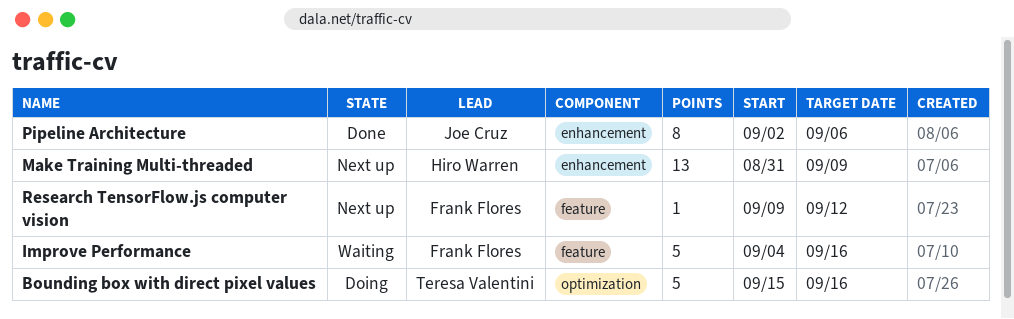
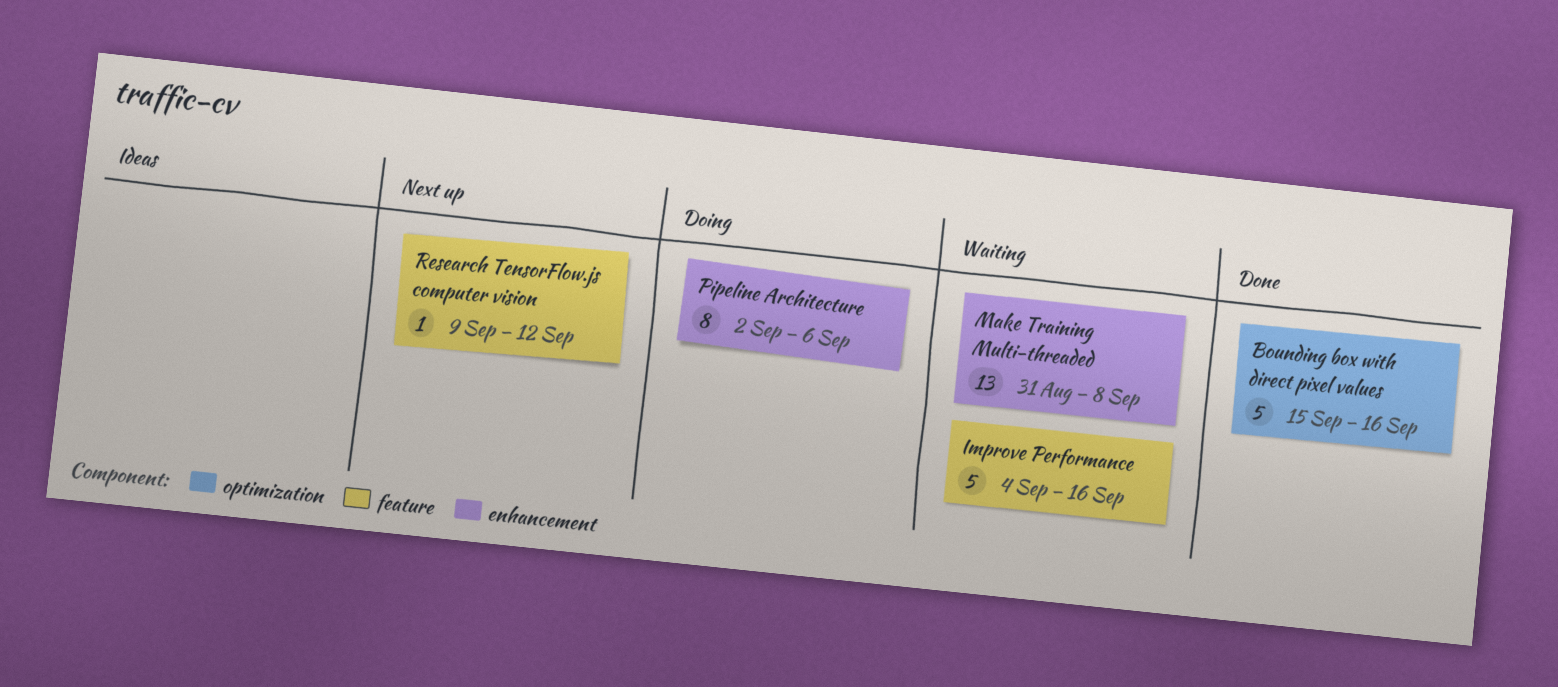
Bounding box with direct pixel values, status: Doing -> Done
Make Training Multi-threaded, status: Next up -> Waiting
Make Training Multi-threaded, due: Sep 9 -> Sep 8
Pipeline Architecture, status: Done -> Doing

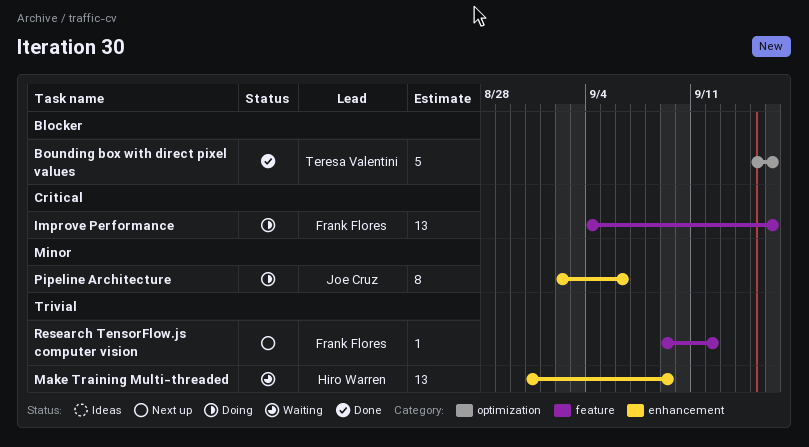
Improve Performance, status: Waiting -> Doing
Improve Performance, estimate: 5 -> 13
Make Training Multi-threaded, due: Sep 8 -> Sep 9

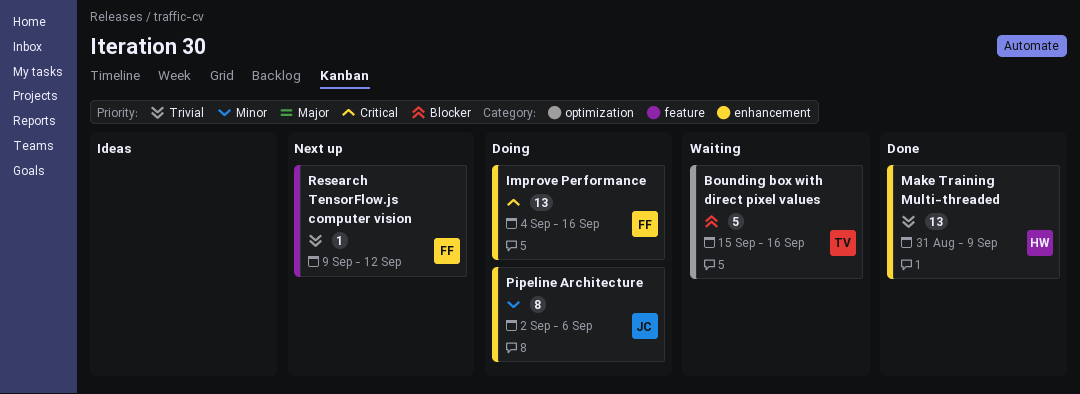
Bounding box with direct pixel values, status: Done -> Waiting
Improve Performance, label: feature -> enhancement
Make Training Multi-threaded, status: Waiting -> Done

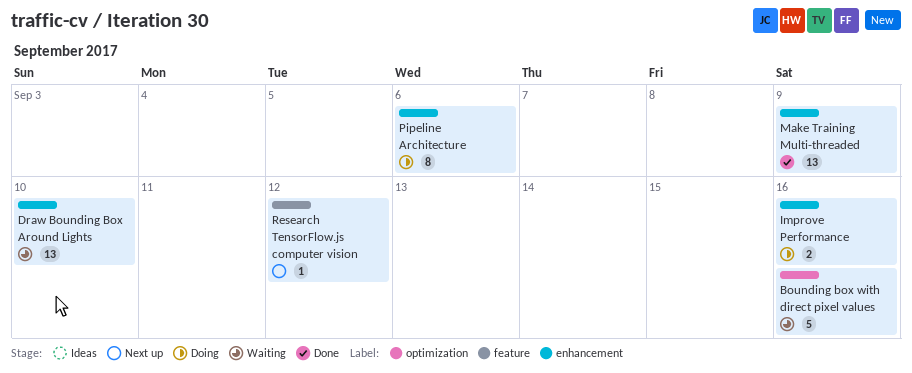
Draw Bounding Box Around Lights: none -> present
Improve Performance, estimate: 13 -> 2

